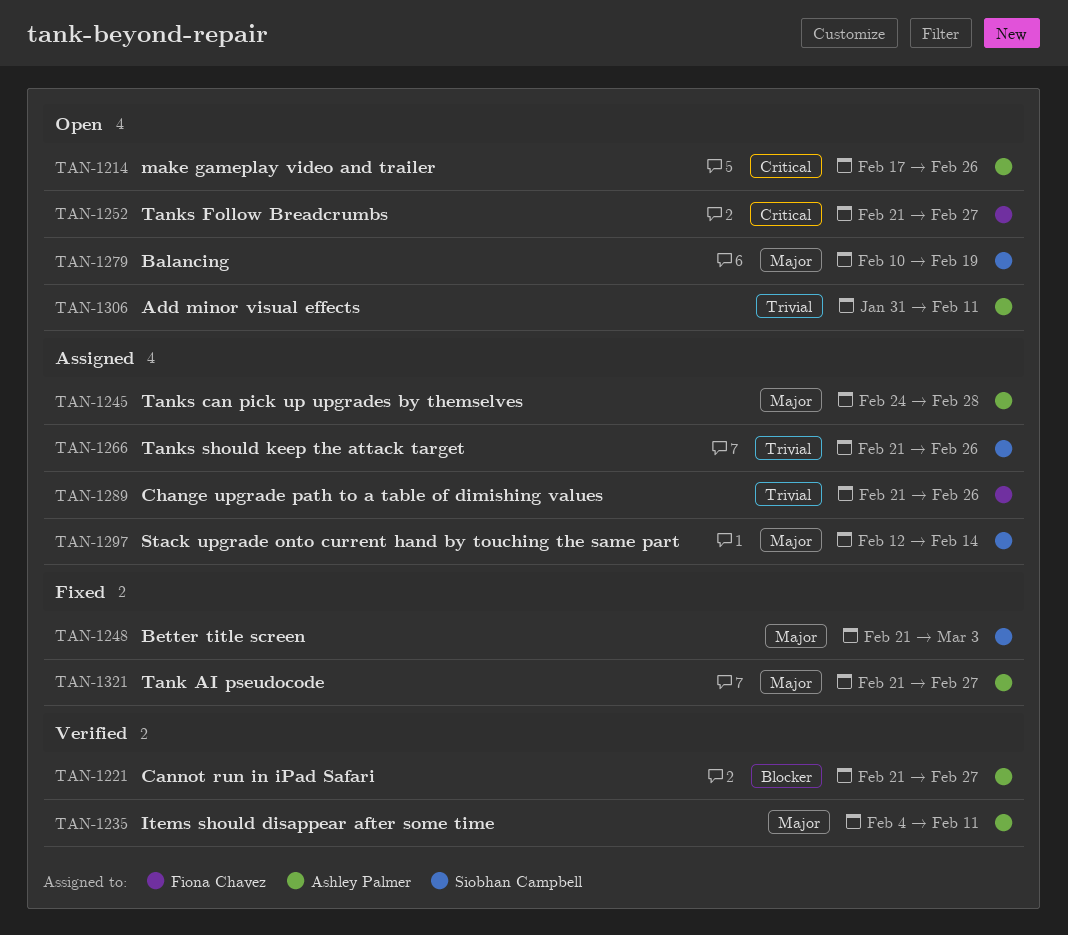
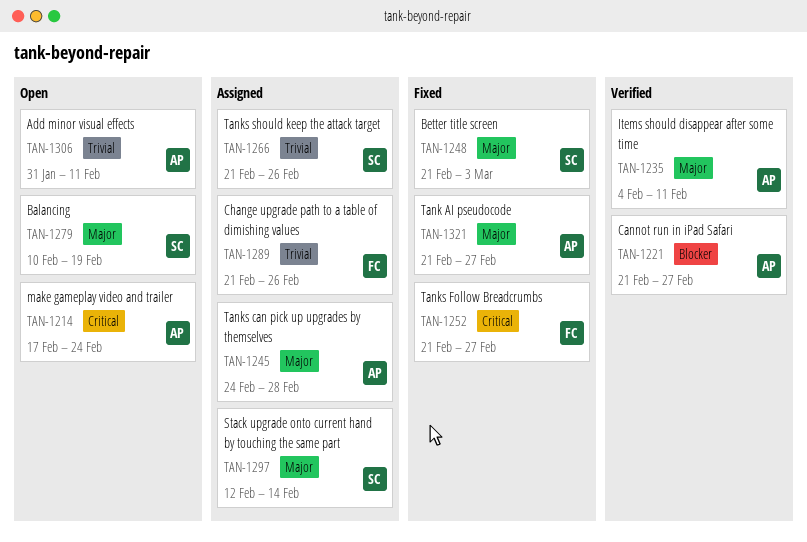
TAN-1214, due: Feb 26 -> Feb 24
TAN-1252, status: Open -> Fixed

